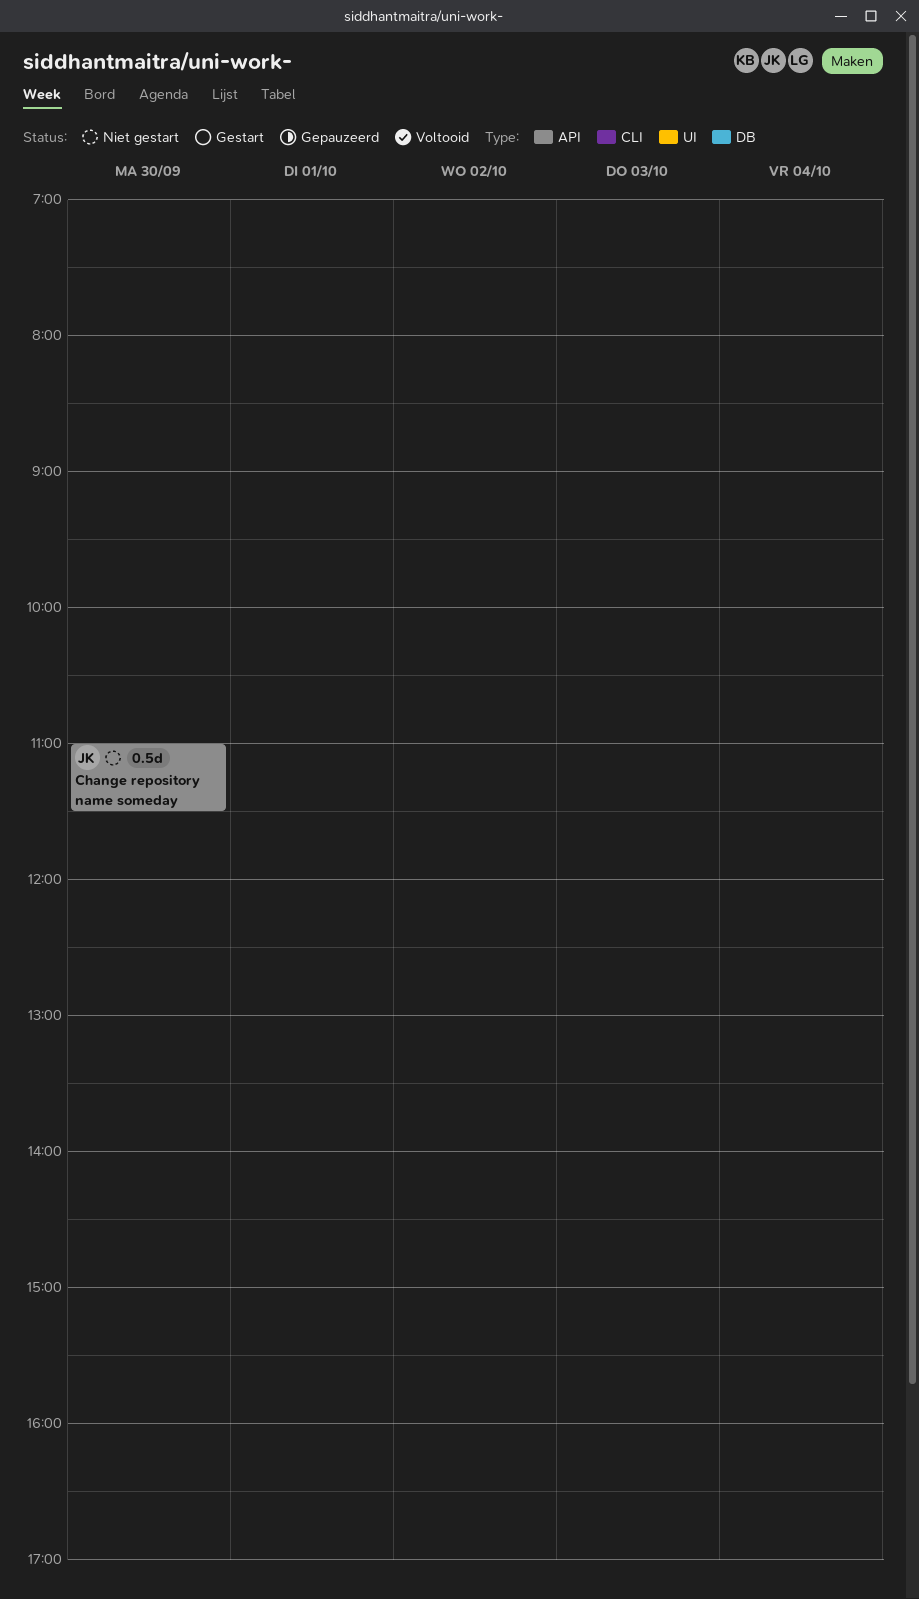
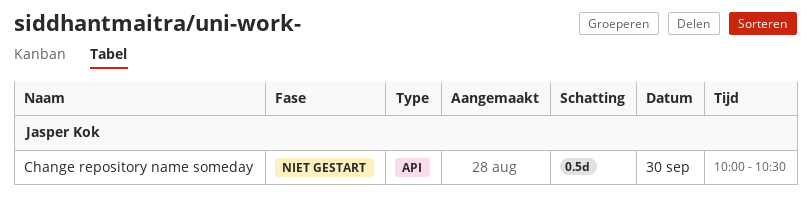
Change repository name someday, begins: 11:00 -> 10:00
Change repository name someday, ends: 11:30 -> 10:30

